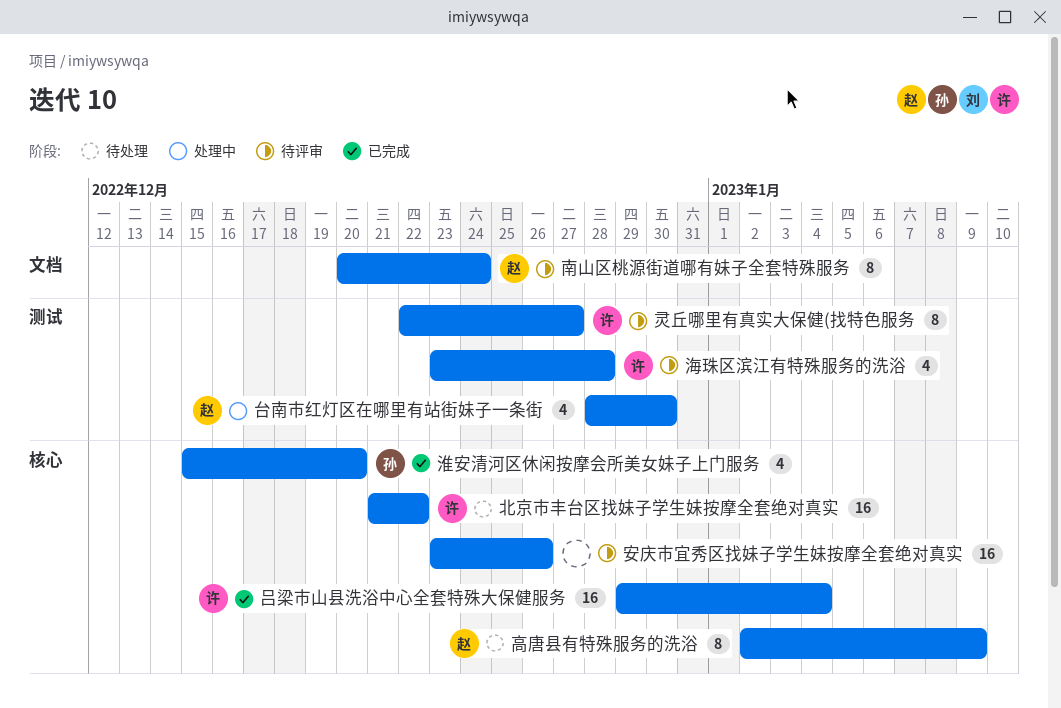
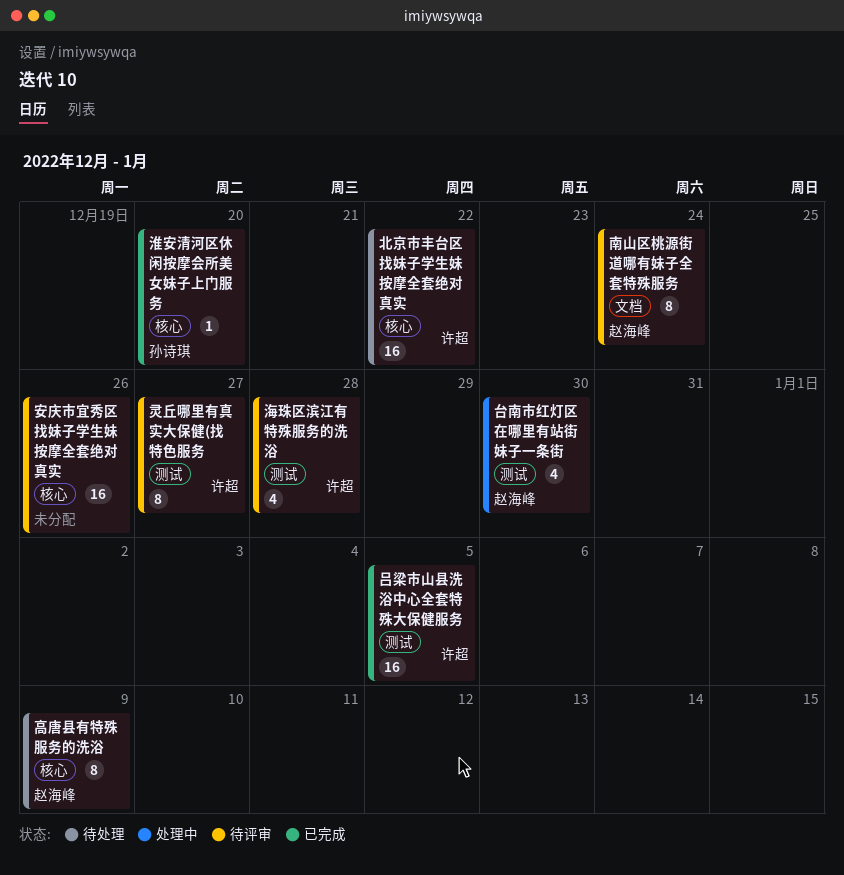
吕梁市山县洗浴中心全套特殊大保健服务, label: 核心 -> 测试
吕梁市山县洗浴中心全套特殊大保健服务, due: Jan 4 -> Jan 5
淮安清河区休闲按摩会所美女妹子上门服务, estimate: 4 -> 1

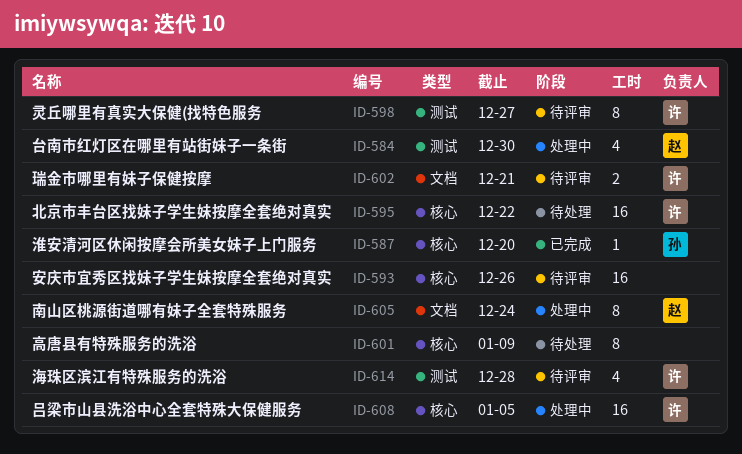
南山区桃源街道哪有妹子全套特殊服务, status: 待评审 -> 处理中
吕梁市山县洗浴中心全套特殊大保健服务, status: 已完成 -> 处理中
吕梁市山县洗浴中心全套特殊大保健服务, label: 测试 -> 核心
瑞金市哪里有妹子保健按摩: none -> present
高唐县有特殊服务的洗浴, owner: 赵海峰 -> none

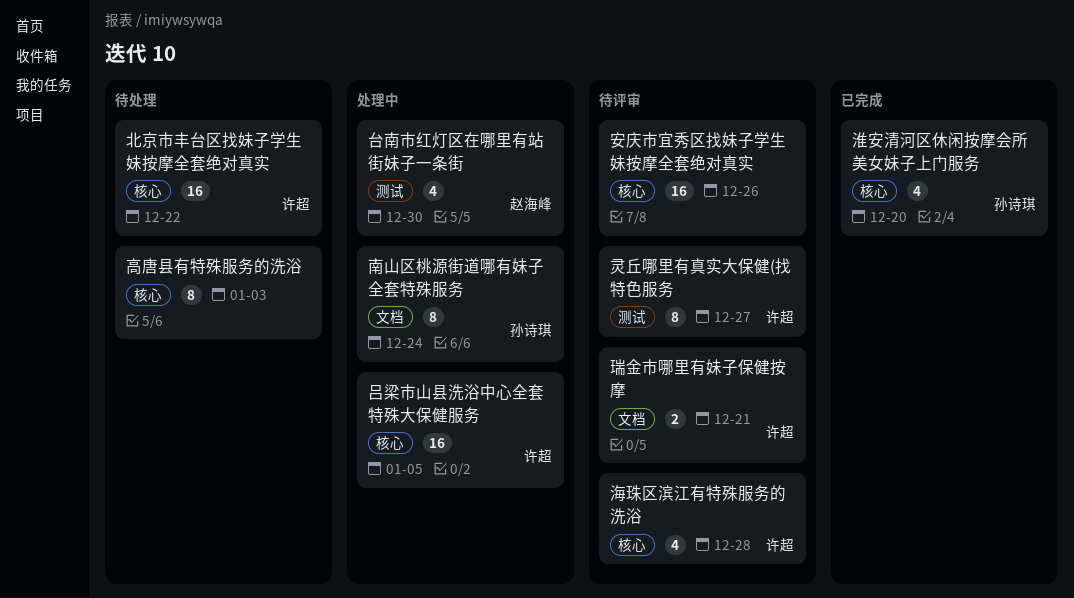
南山区桃源街道哪有妹子全套特殊服务, owner: 赵海峰 -> 孙诗琪
海珠区滨江有特殊服务的洗浴, label: 测试 -> 核心
淮安清河区休闲按摩会所美女妹子上门服务, estimate: 1 -> 4
高唐县有特殊服务的洗浴, due: Jan 9 -> Jan 3

